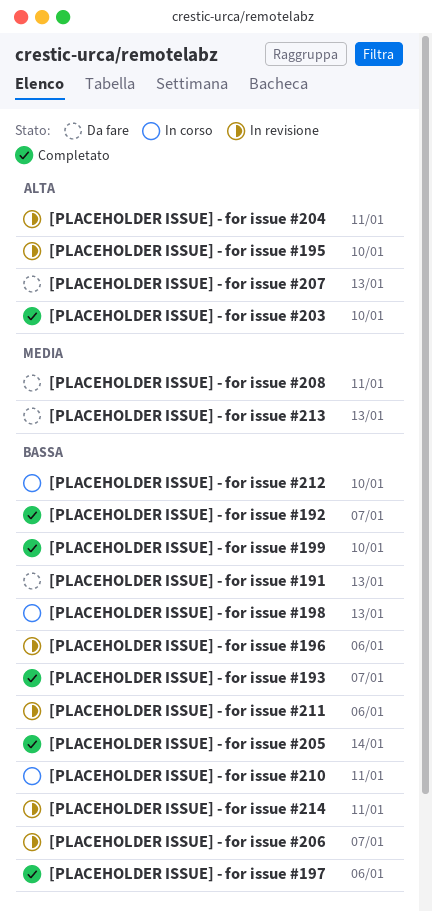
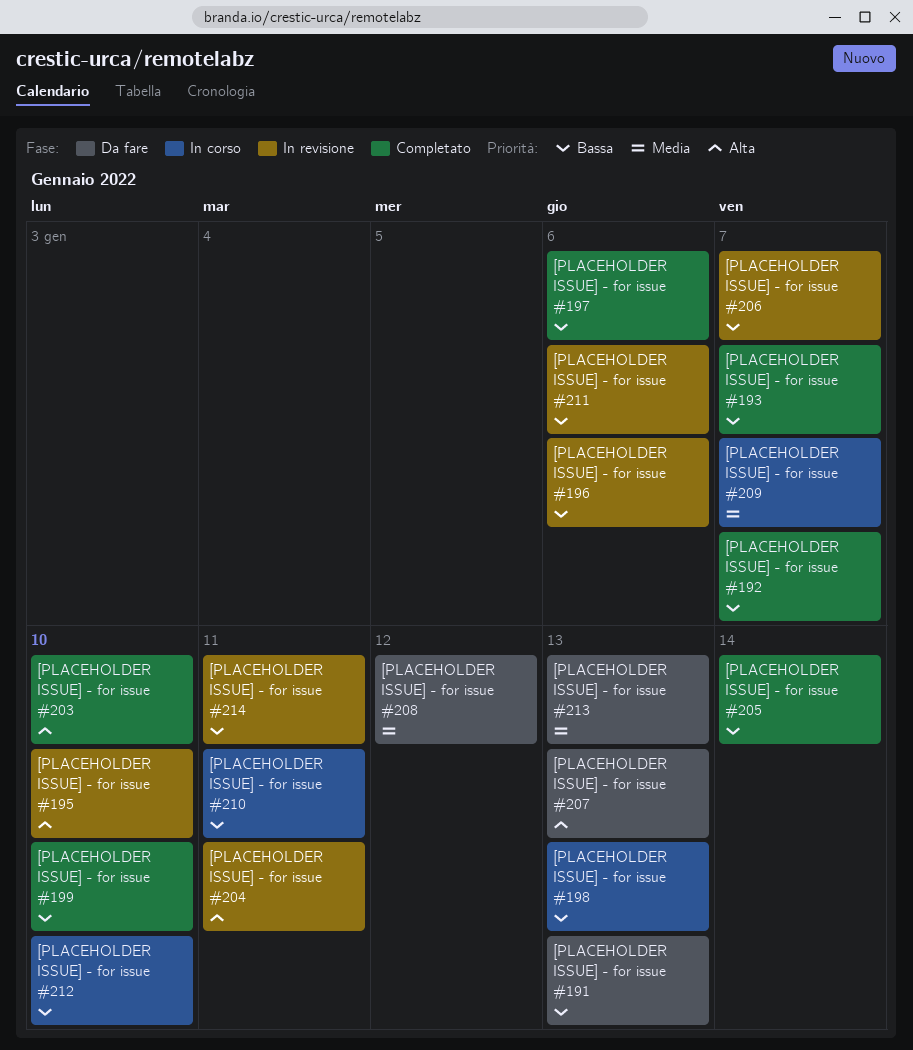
[PLACEHOLDER ISSUE] - for issue #208, due: Jan 11 -> Jan 12
[PLACEHOLDER ISSUE] - for issue #209: none -> present

